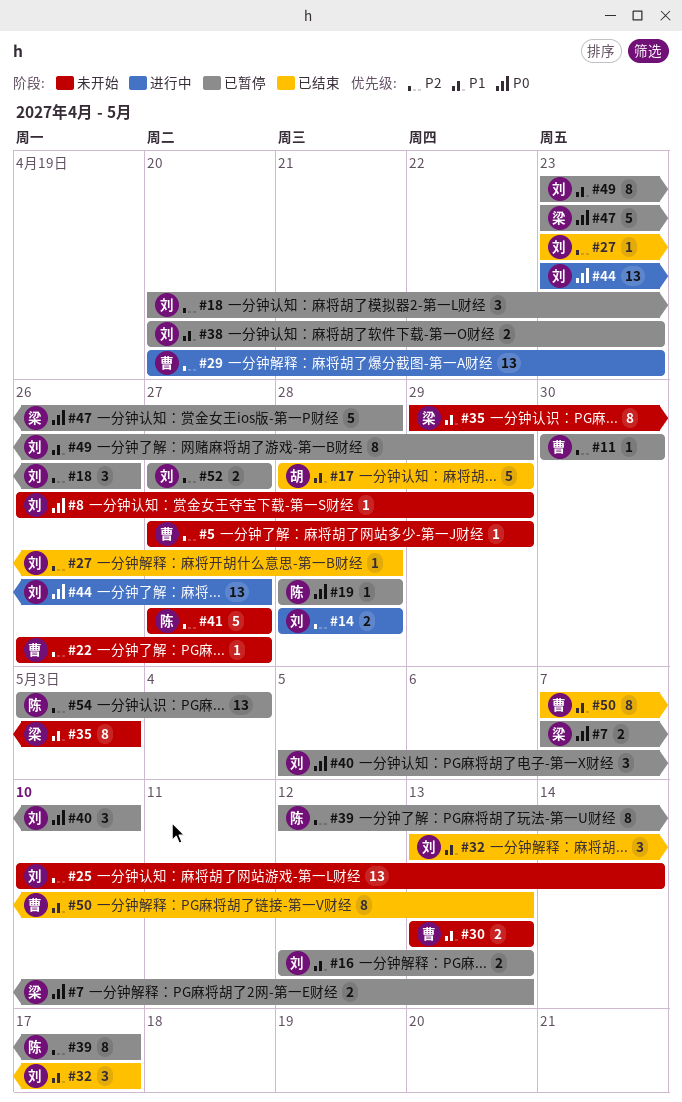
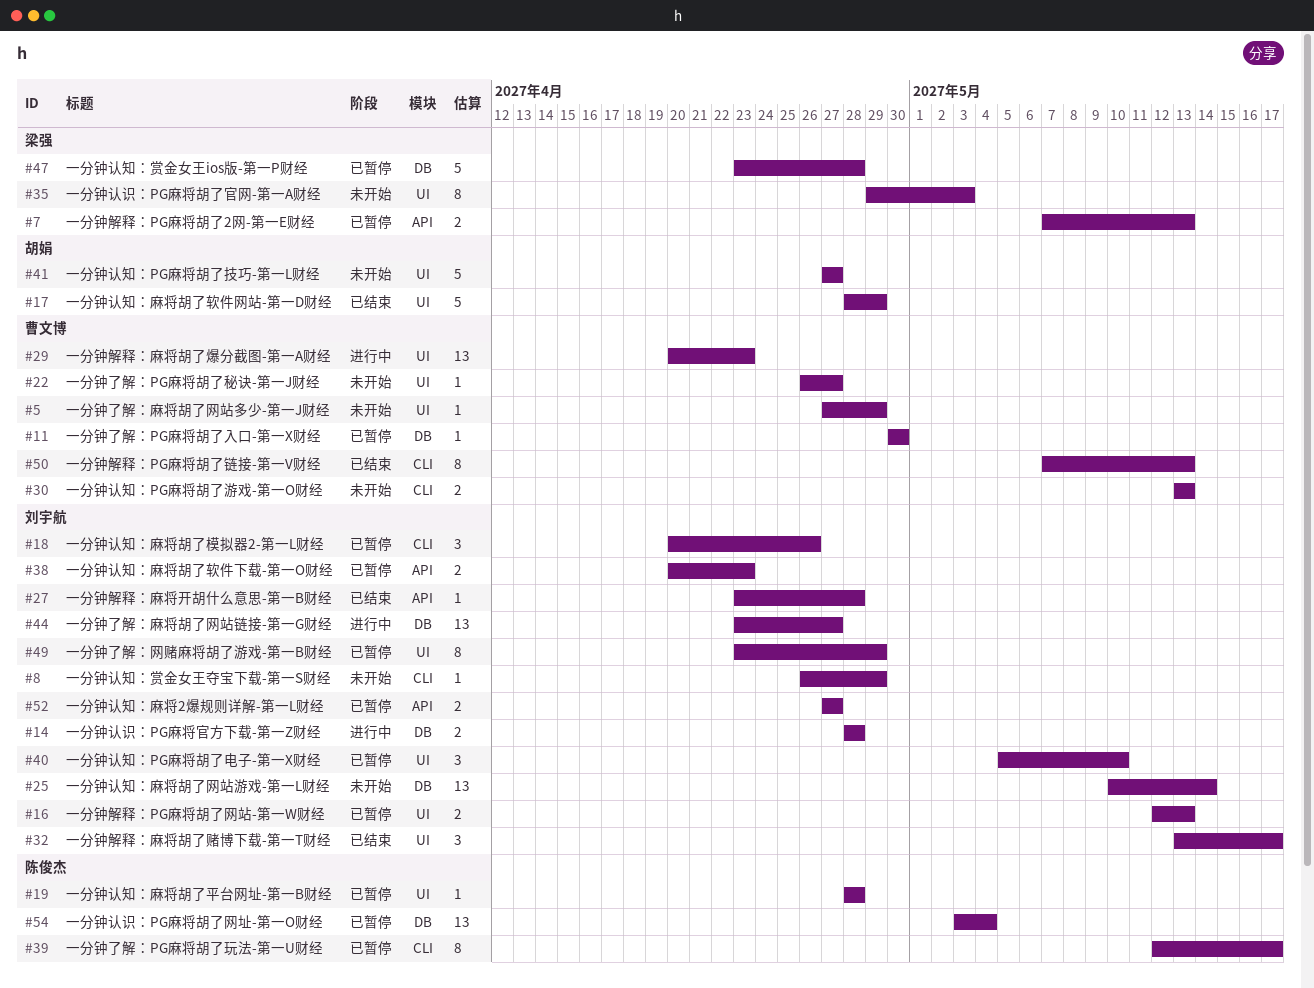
#41, owner: 陈俊杰 -> 胡娟

